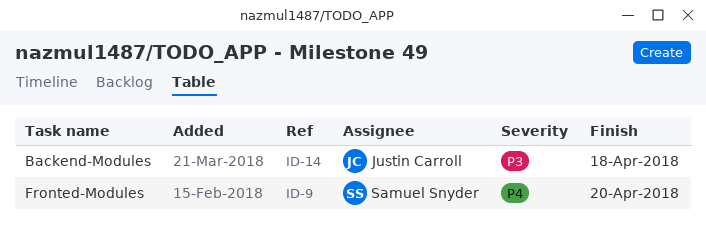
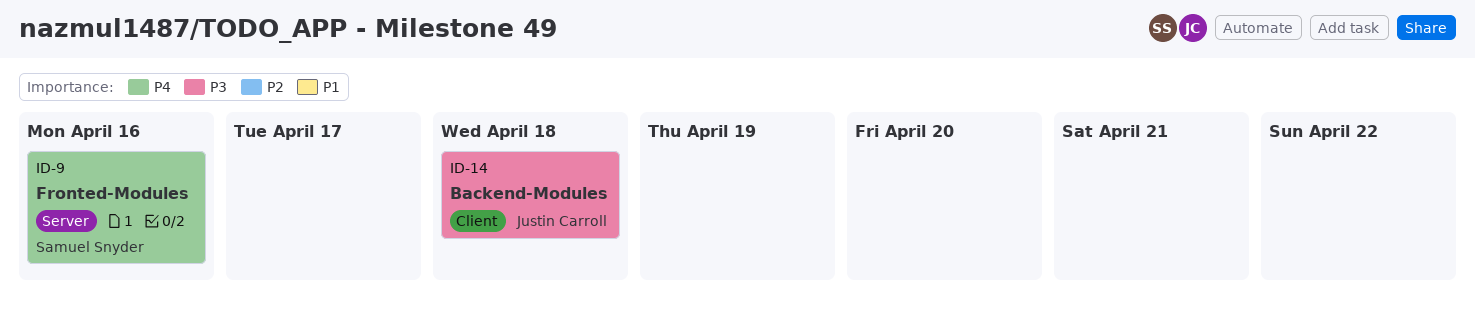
ID-9, due: Apr 20 -> Apr 16

